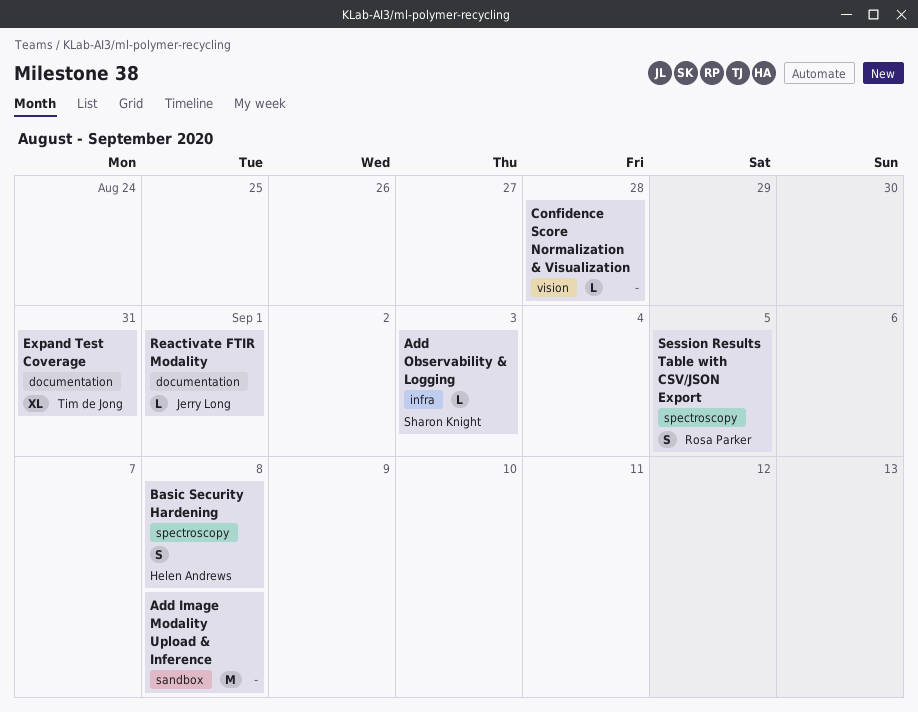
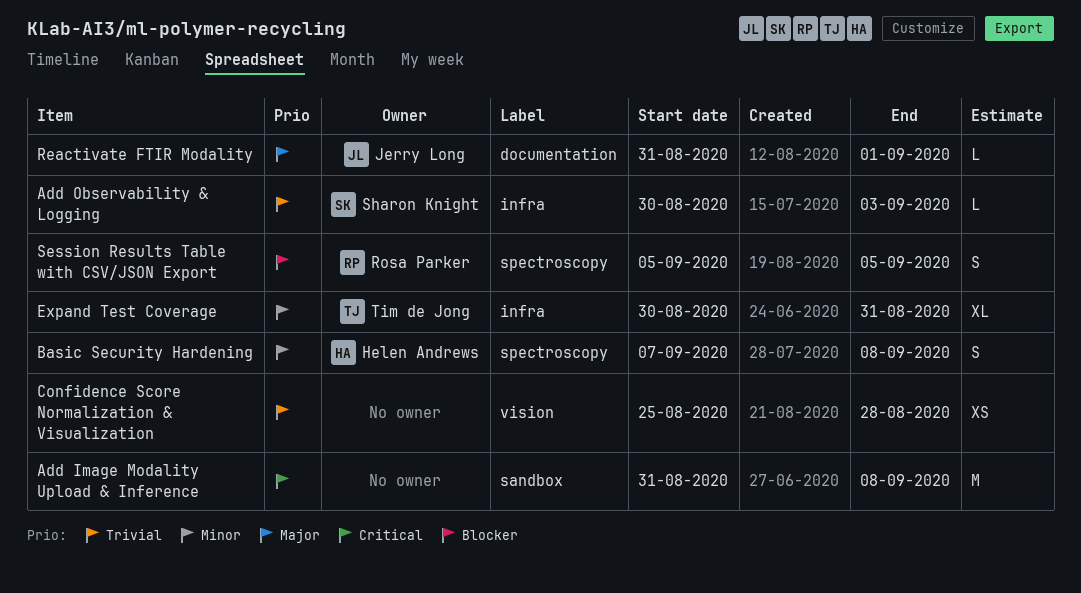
Confidence Score Normalization & Visualization, estimate: L -> XS
Expand Test Coverage, label: documentation -> infra

